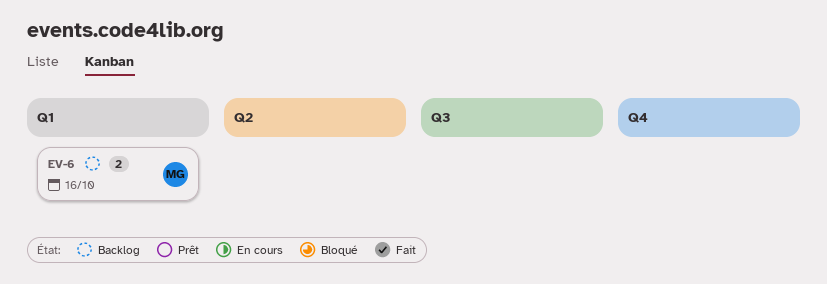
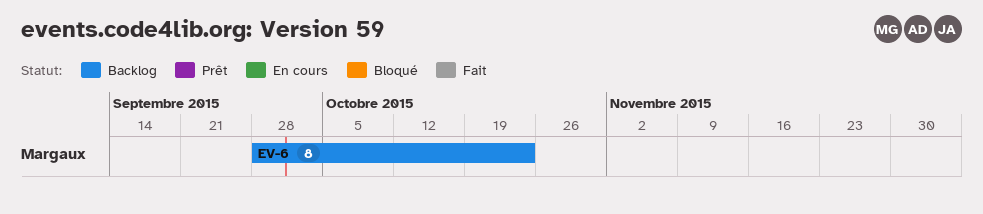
EV-6, estimate: 2 -> 8
EV-6, due: Oct 16 -> Oct 23

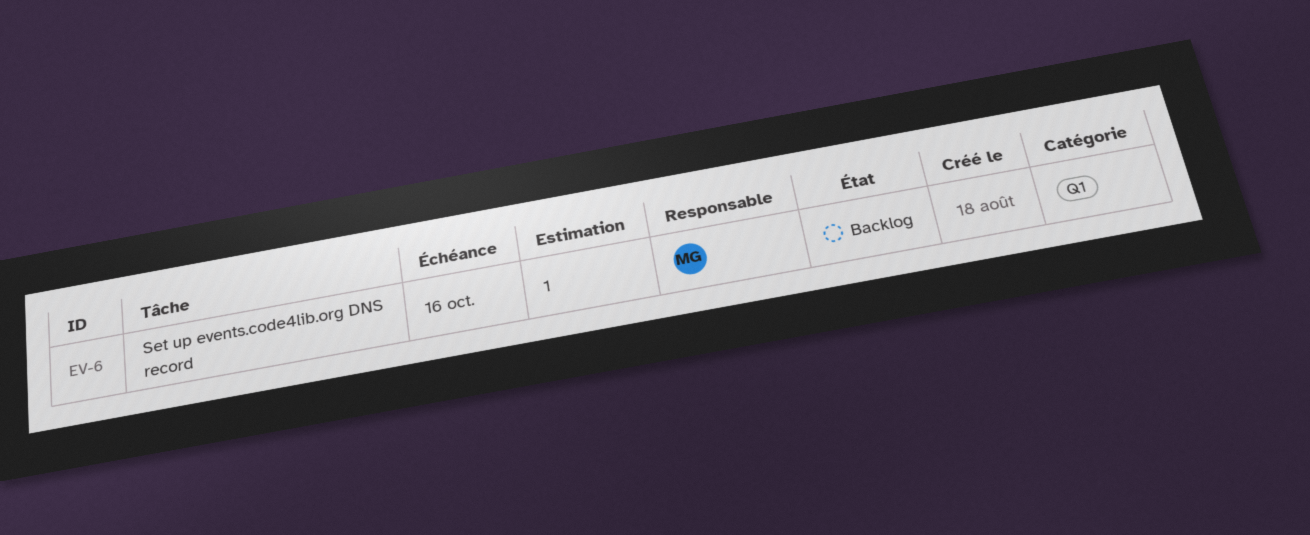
EV-6, estimate: 8 -> 1
EV-6, due: Oct 23 -> Oct 16

